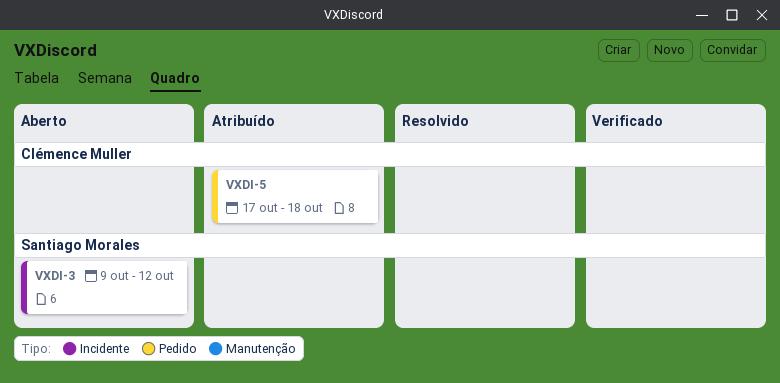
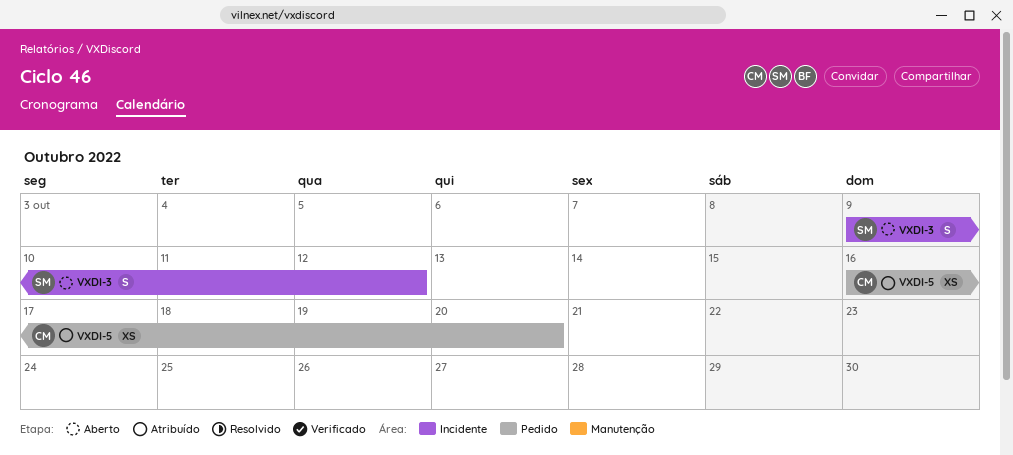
VXDI-5, start: Oct 17 -> Oct 16
VXDI-5, due: Oct 18 -> Oct 20

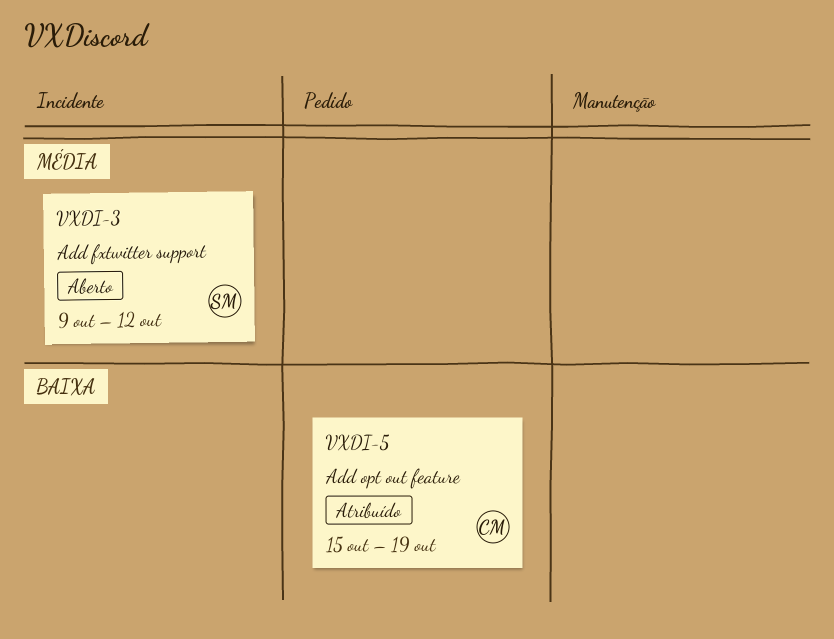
VXDI-5, start: Oct 16 -> Oct 15
VXDI-5, due: Oct 20 -> Oct 19

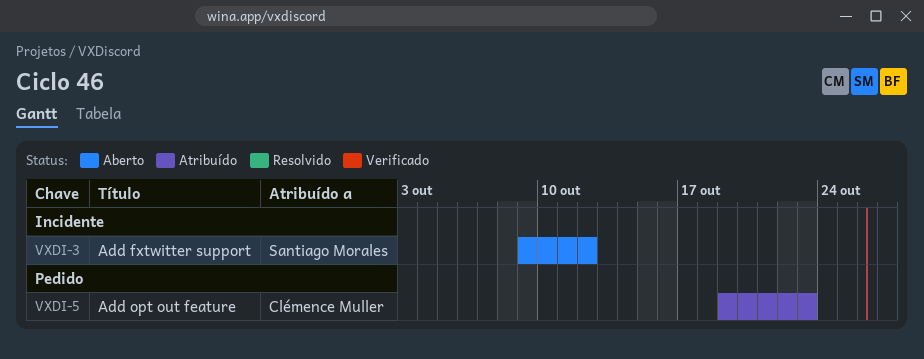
VXDI-5, start: Oct 15 -> Oct 19
VXDI-5, due: Oct 19 -> Oct 23

